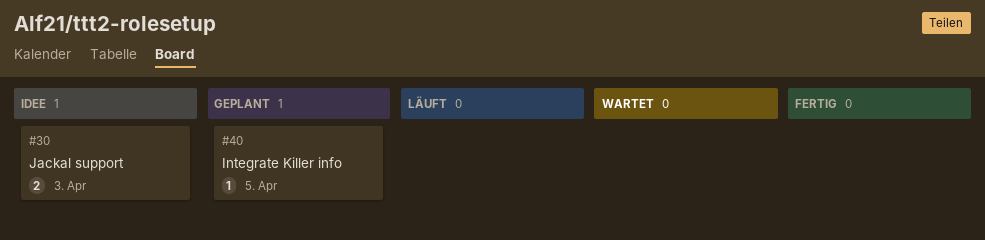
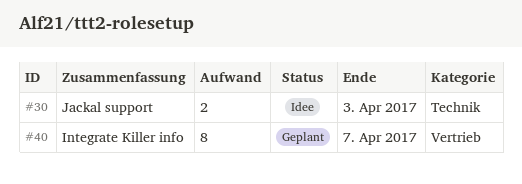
#40, estimate: 1 -> 8
#40, due: Apr 5 -> Apr 7

